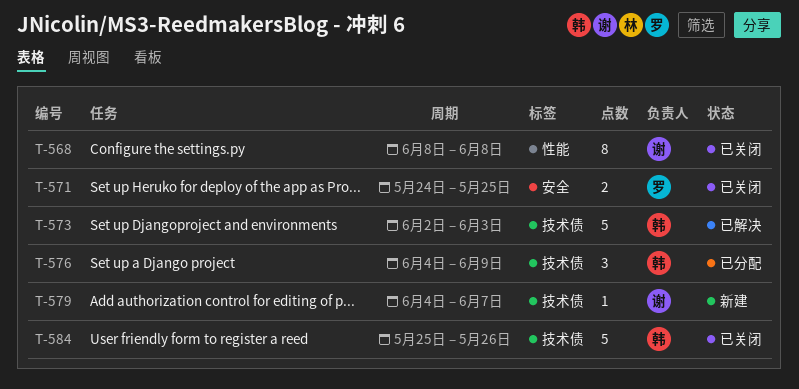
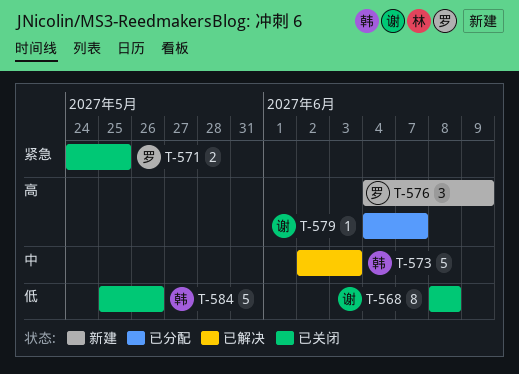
T-576, status: 已分配 -> 新建
T-576, owner: 韩 -> 罗
T-579, status: 新建 -> 已分配

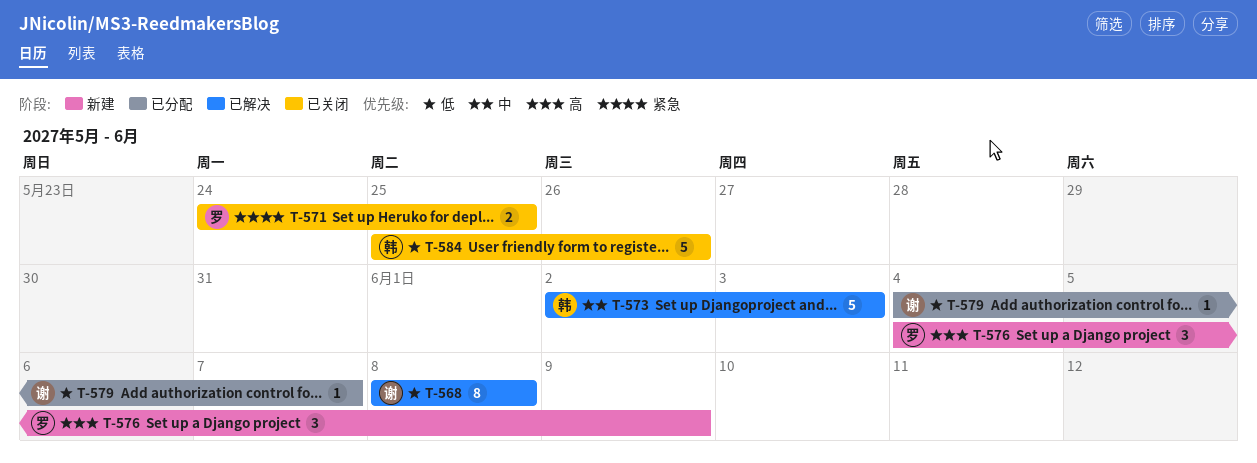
T-568, status: 已关闭 -> 已解决
T-579, priority: 高 -> 低

